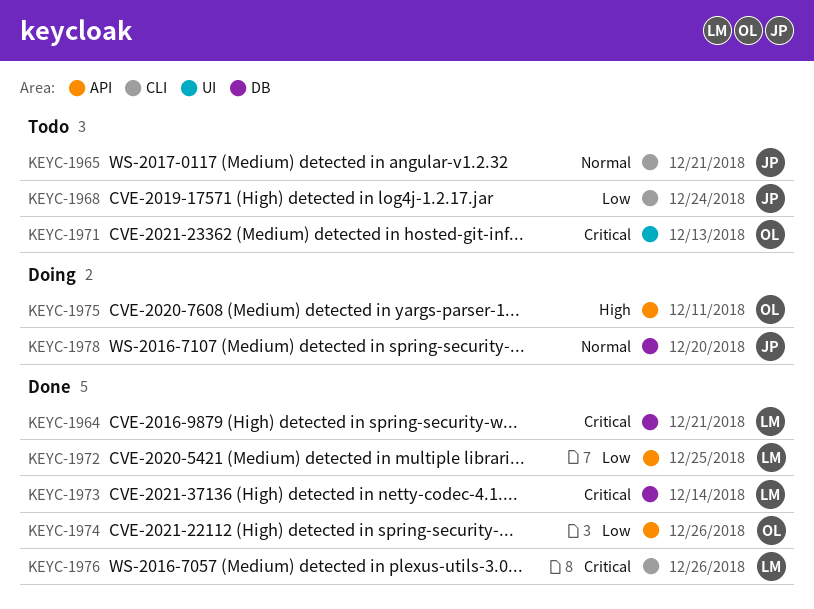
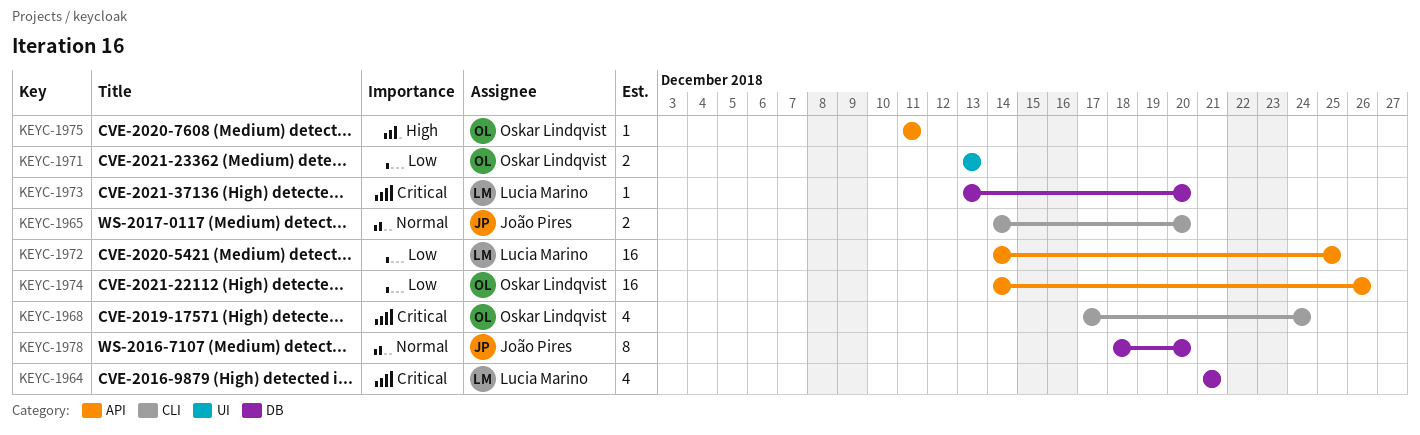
KEYC-1965, due: Dec 21 -> Dec 20
KEYC-1968, owner: João Pires -> Oskar Lindqvist
KEYC-1968, priority: Low -> Critical
KEYC-1971, priority: Critical -> Low
KEYC-1973, due: Dec 14 -> Dec 20
KEYC-1976: present -> none

